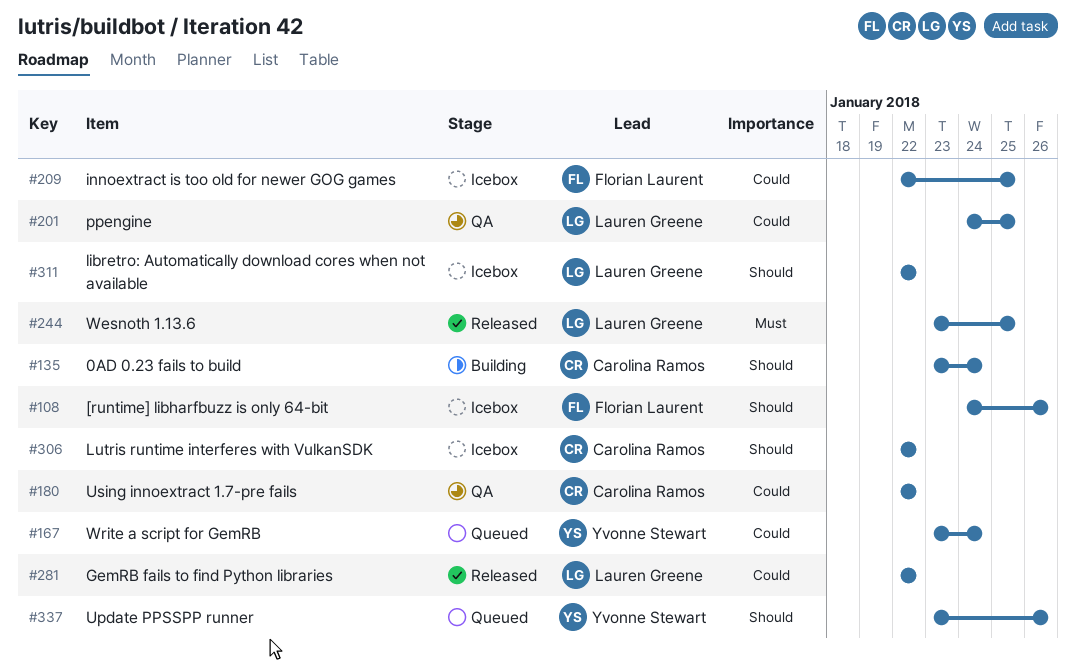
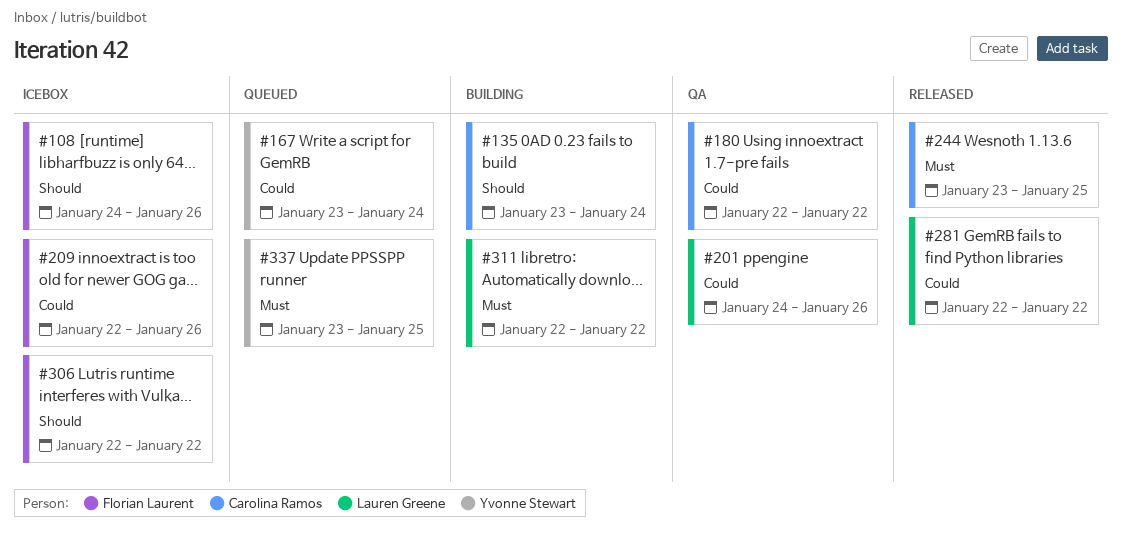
#201, due: Jan 25 -> Jan 26
#209, due: Jan 25 -> Jan 26
#244, owner: Lauren Greene -> Carolina Ramos
#306, owner: Carolina Ramos -> Florian Laurent
#311, status: Icebox -> Building
#311, priority: Should -> Must
#337, priority: Should -> Must
#337, due: Jan 26 -> Jan 25

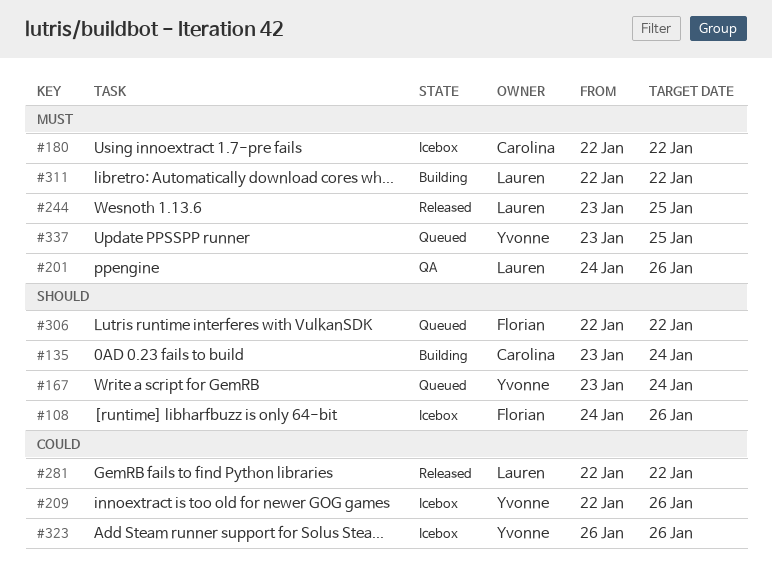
#167, priority: Could -> Should
#180, status: QA -> Icebox
#180, priority: Could -> Must
#201, priority: Could -> Must
#209, owner: Florian Laurent -> Yvonne Stewart
#244, owner: Carolina Ramos -> Lauren Greene
#306, status: Icebox -> Queued
#323: none -> present

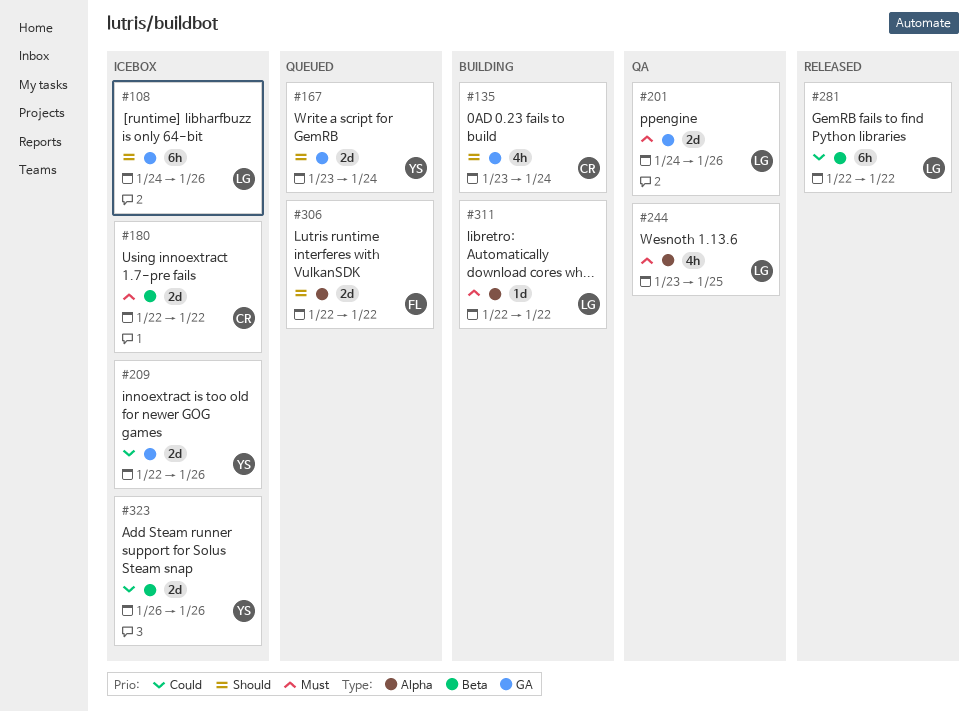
#108, owner: Florian -> Lauren
#244, status: Released -> QA
#337: present -> none

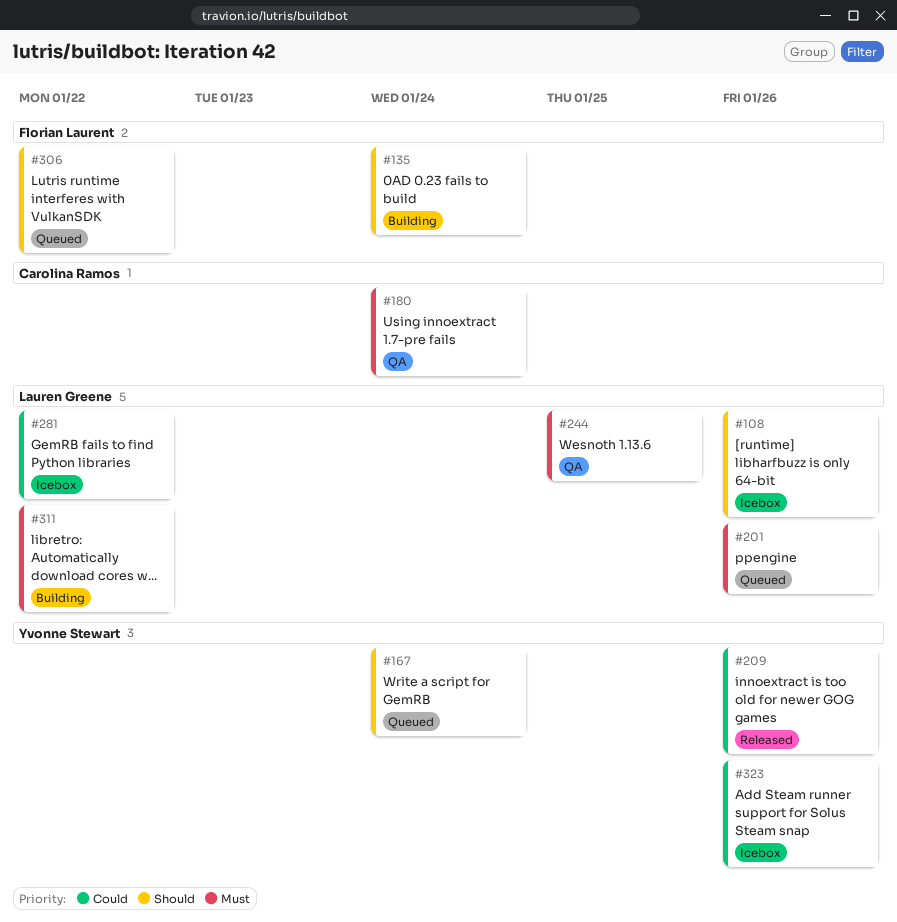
#135, owner: Carolina Ramos -> Florian Laurent
#180, status: Icebox -> QA
#180, due: Jan 22 -> Jan 24
#201, status: QA -> Queued
#209, status: Icebox -> Released
#281, status: Released -> Icebox

